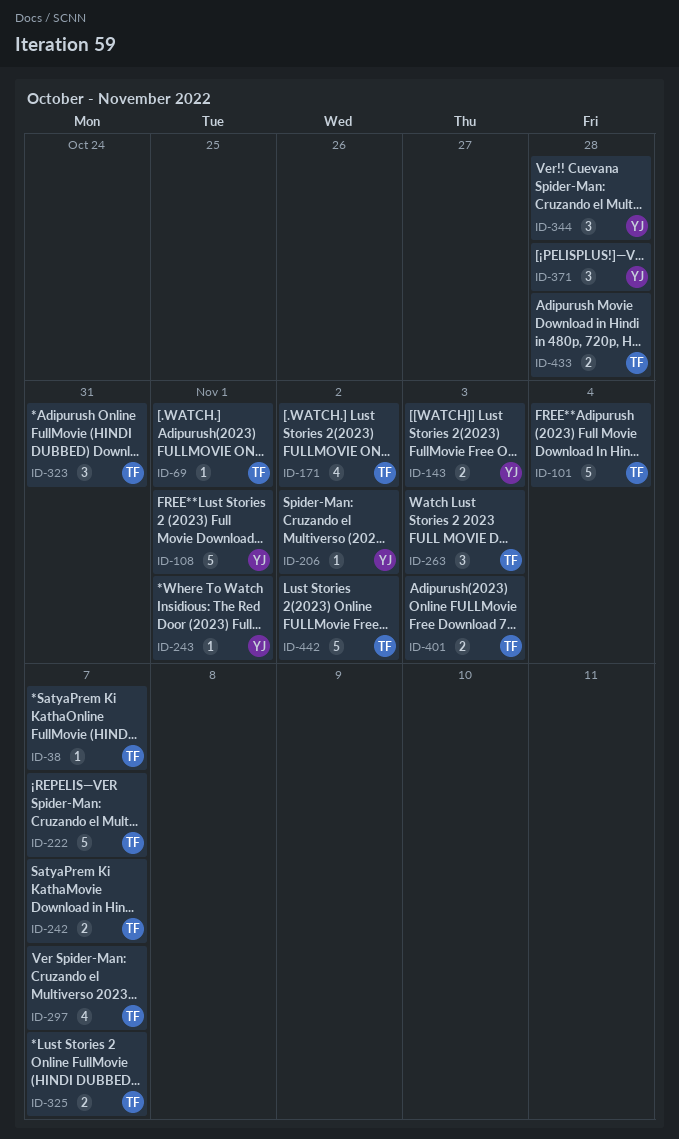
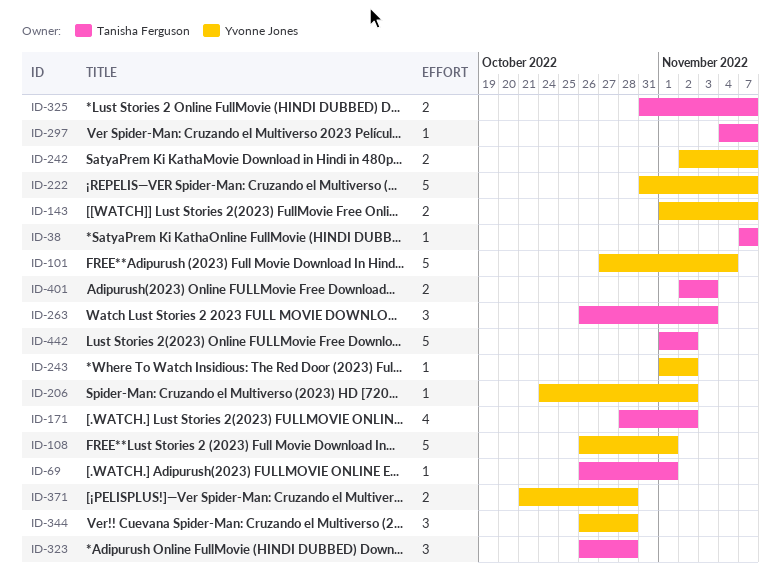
ID-101, owner: Tanisha Ferguson -> Yvonne Jones
ID-143, due: Nov 3 -> Nov 7
ID-222, owner: Tanisha Ferguson -> Yvonne Jones
ID-242, owner: Tanisha Ferguson -> Yvonne Jones
ID-243, due: Nov 1 -> Nov 2
ID-297, estimate: 4 -> 1
ID-323, due: Oct 31 -> Oct 28
ID-371, estimate: 3 -> 2
ID-433: present -> none

